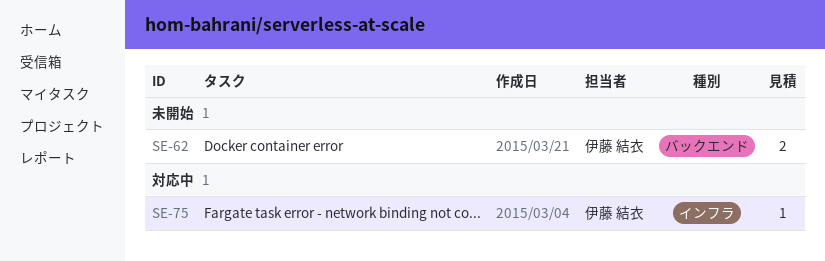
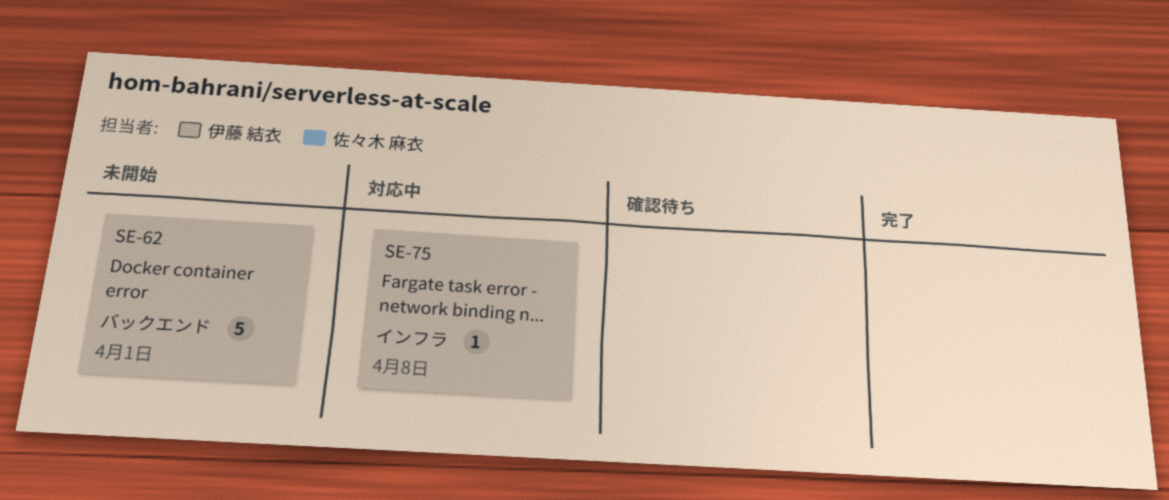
SE-62, estimate: 2 -> 5

